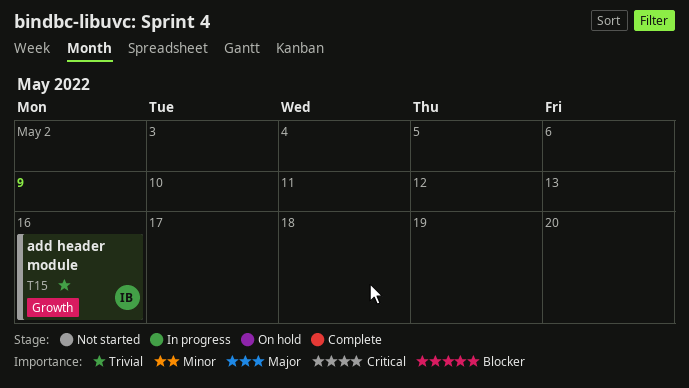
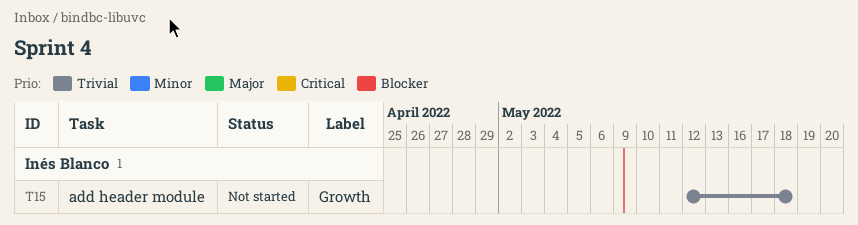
T15, due: May 16 -> May 18

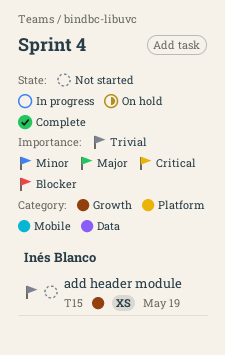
T15, due: May 18 -> May 19

